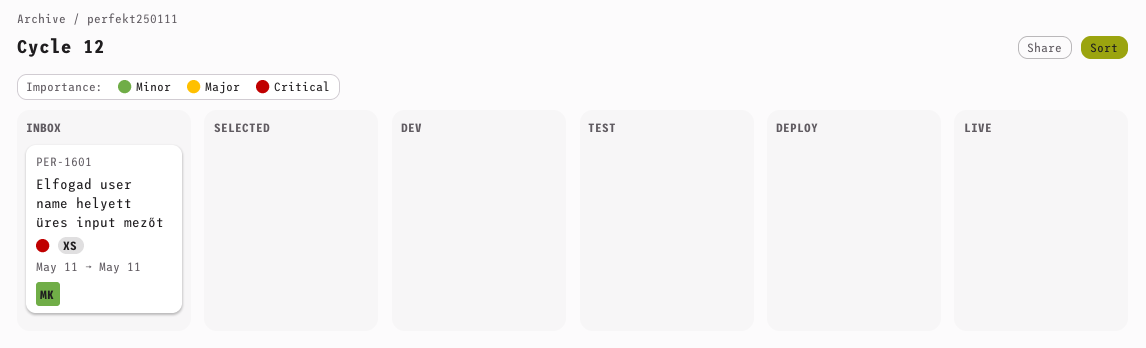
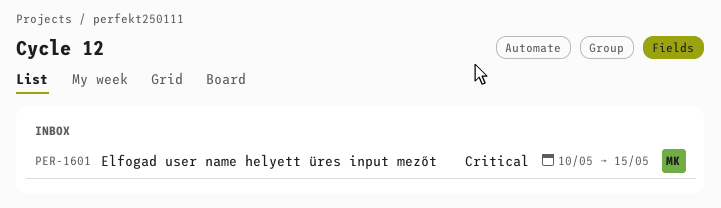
PER-1601, start: May 11 -> May 10
PER-1601, due: May 11 -> May 15

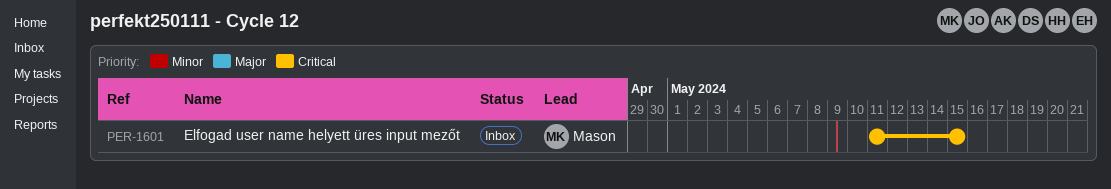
PER-1601, start: May 10 -> May 11

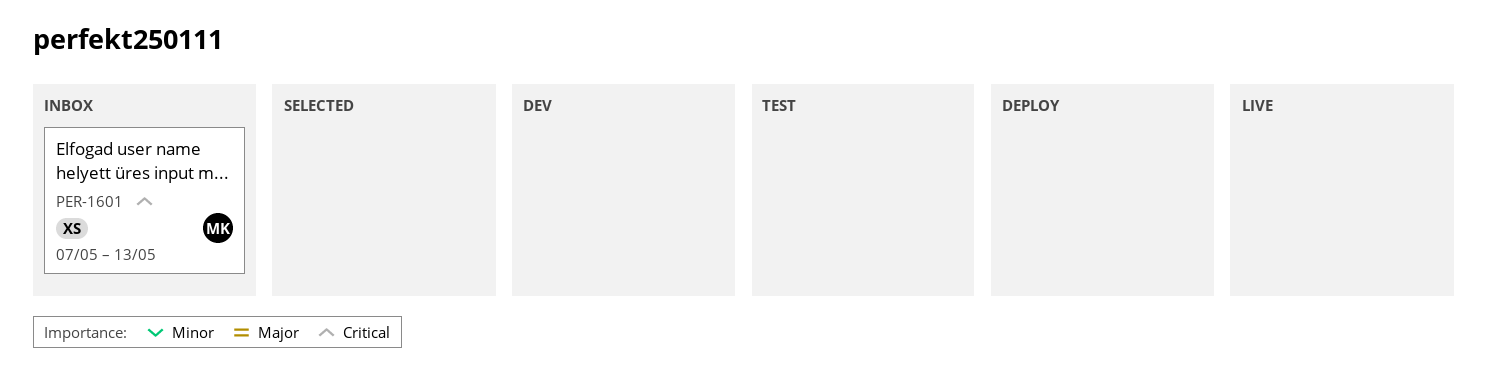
PER-1601, start: May 11 -> May 7
PER-1601, due: May 15 -> May 13

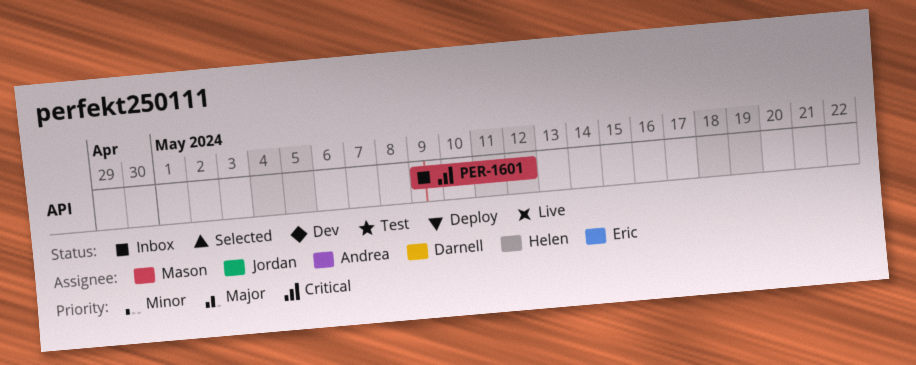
PER-1601, start: May 7 -> May 9
PER-1601, due: May 13 -> May 12

